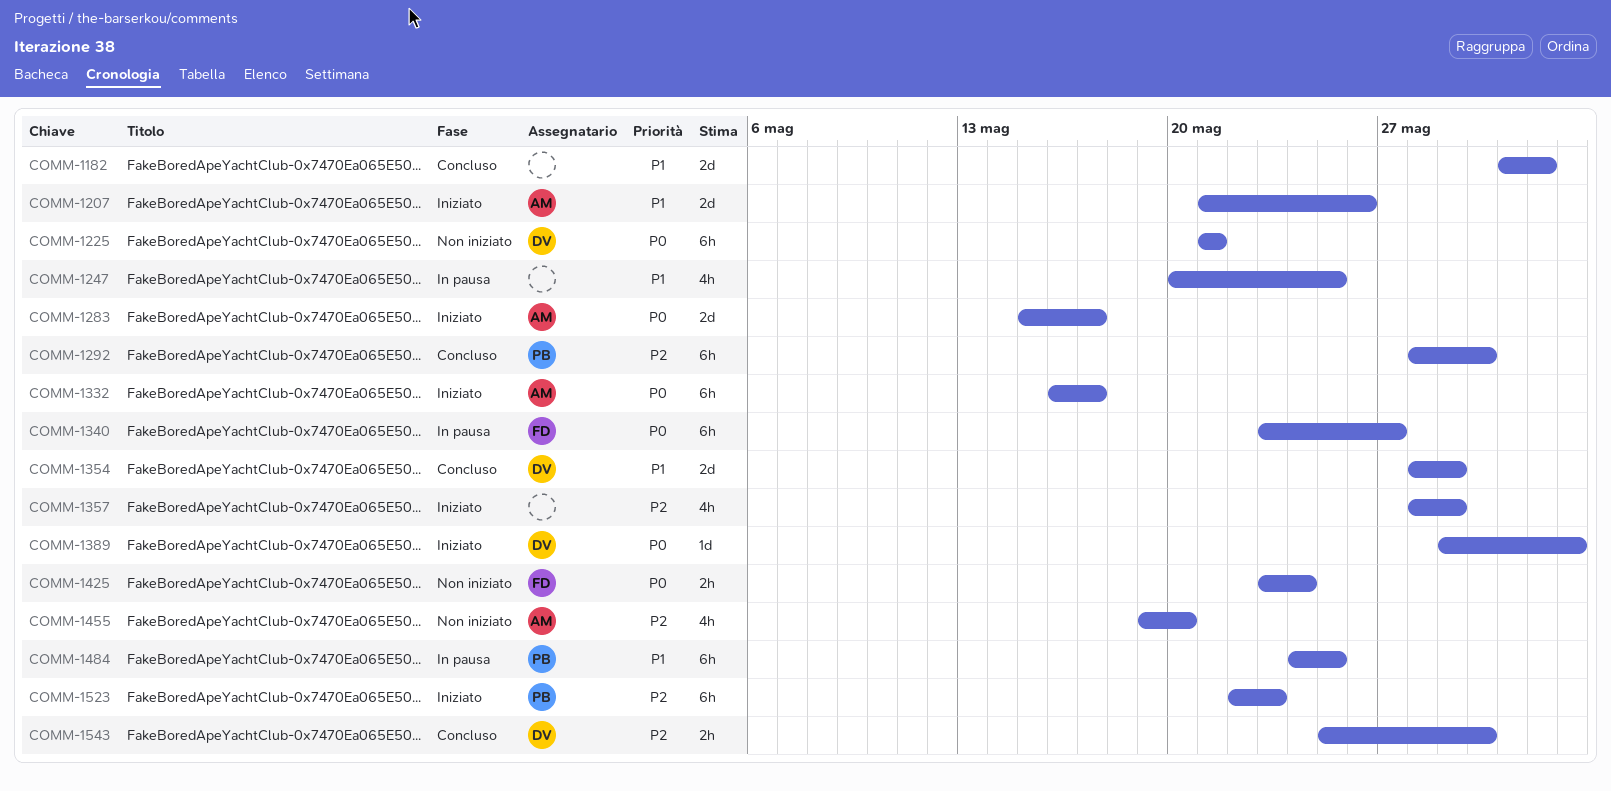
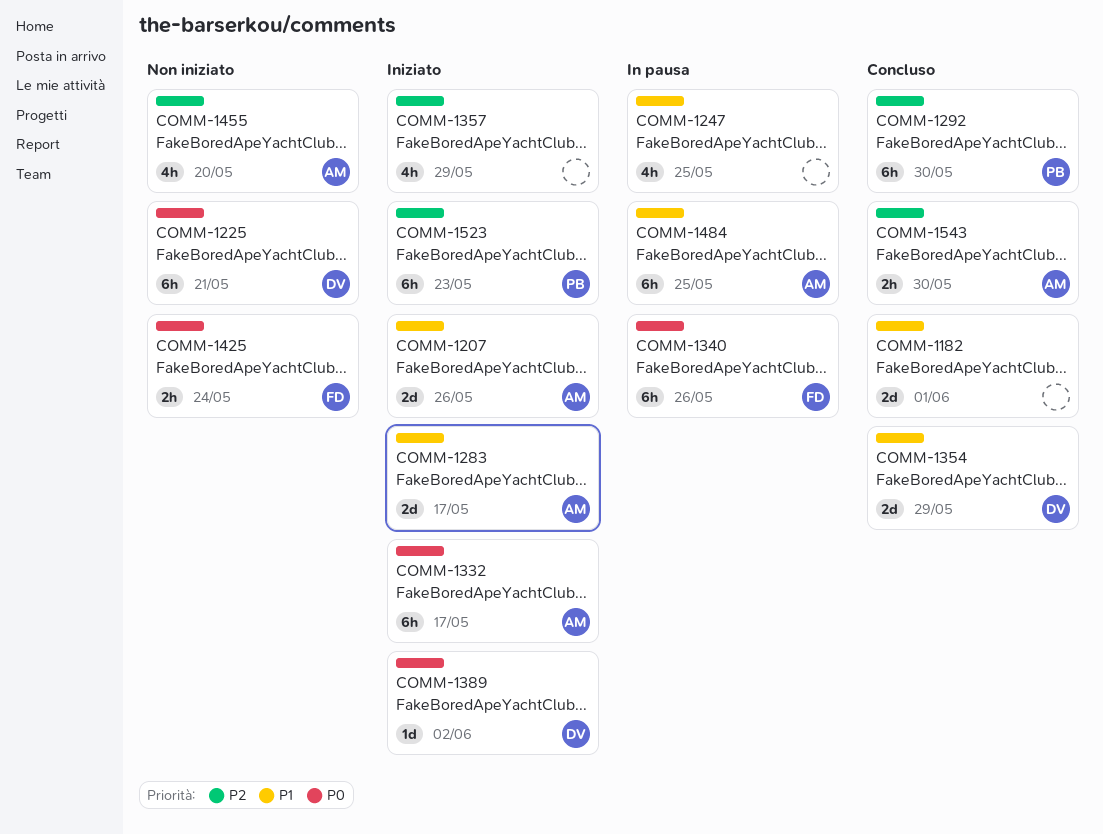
COMM-1283, priority: P0 -> P1
COMM-1340, due: May 27 -> May 26
COMM-1484, owner: PB -> AM
COMM-1543, owner: DV -> AM

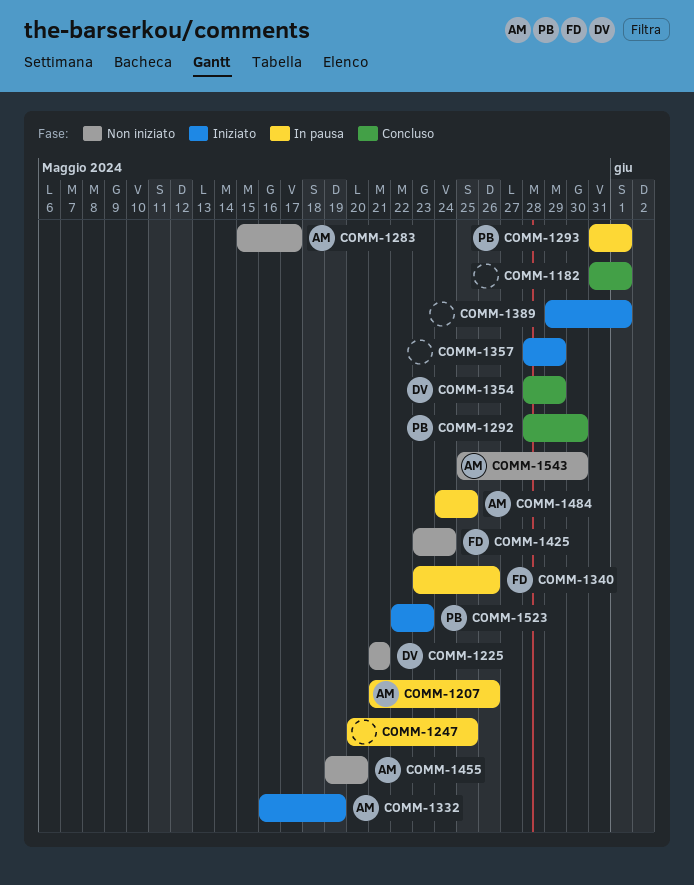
COMM-1207, status: Iniziato -> In pausa
COMM-1283, status: Iniziato -> Non iniziato
COMM-1293: none -> present
COMM-1332, due: May 17 -> May 19
COMM-1389, owner: DV -> none
COMM-1389, due: Jun 2 -> Jun 1
COMM-1543, status: Concluso -> Non iniziato

